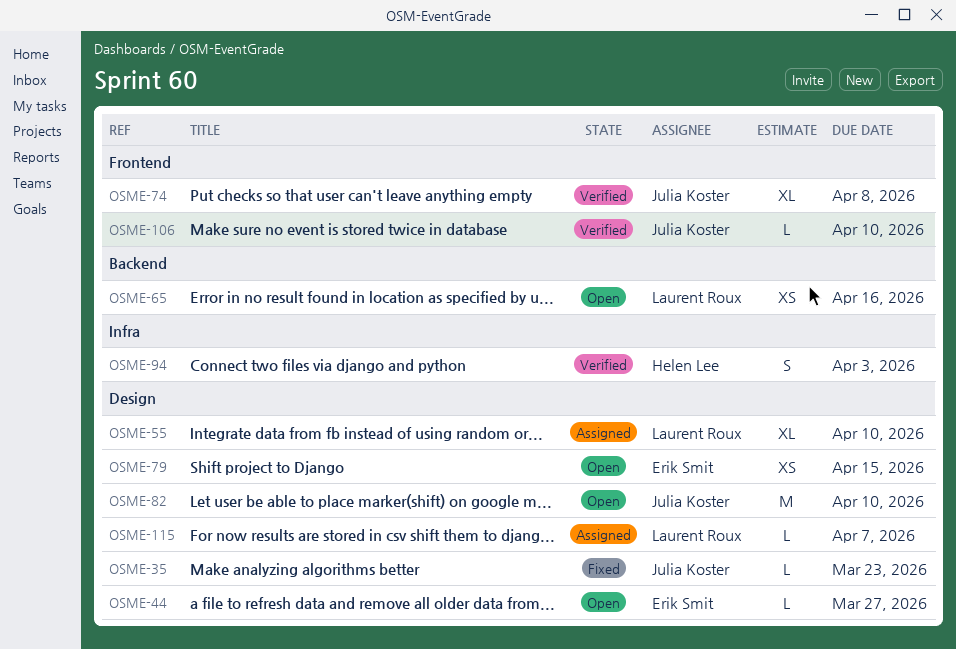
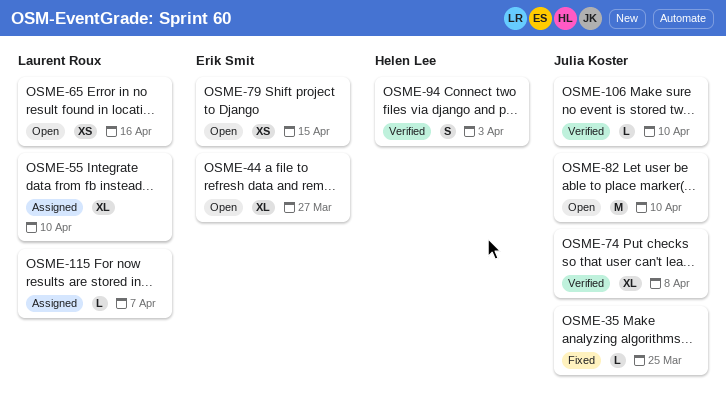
OSME-35, due: Mar 23 -> Mar 25
OSME-44, estimate: L -> XL

